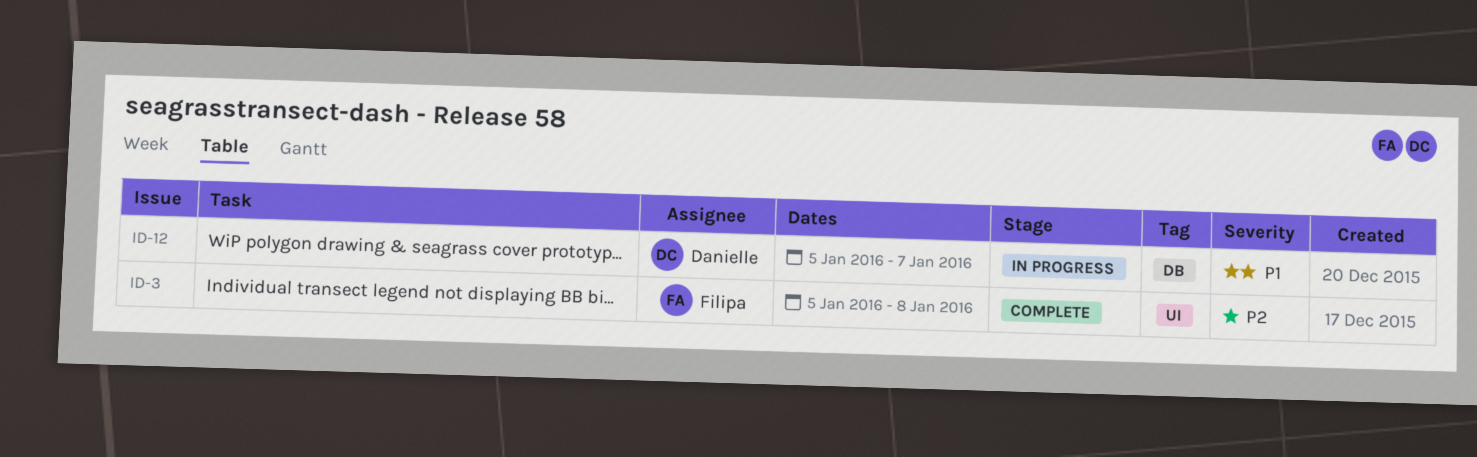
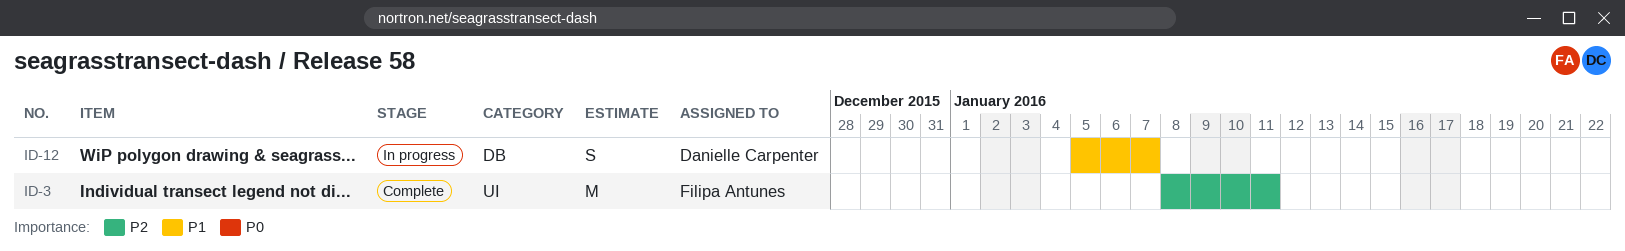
ID-3, start: Jan 5 -> Jan 8
ID-3, due: Jan 8 -> Jan 11

